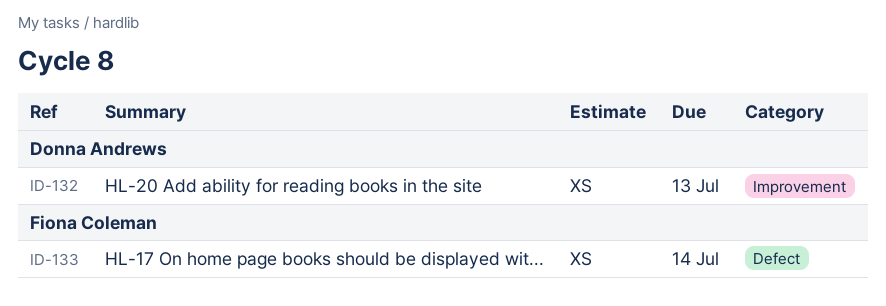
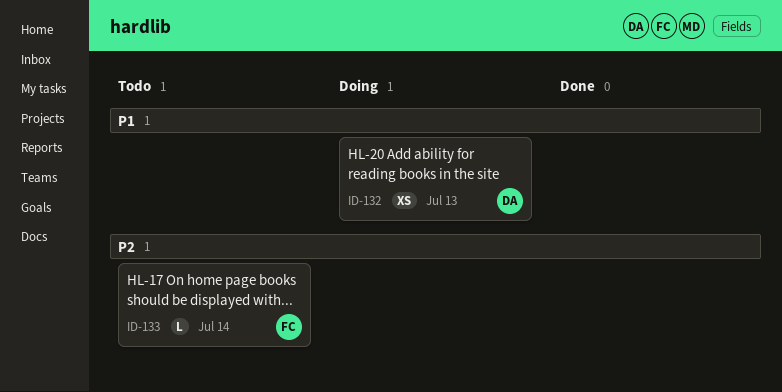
ID-133, estimate: XS -> L

